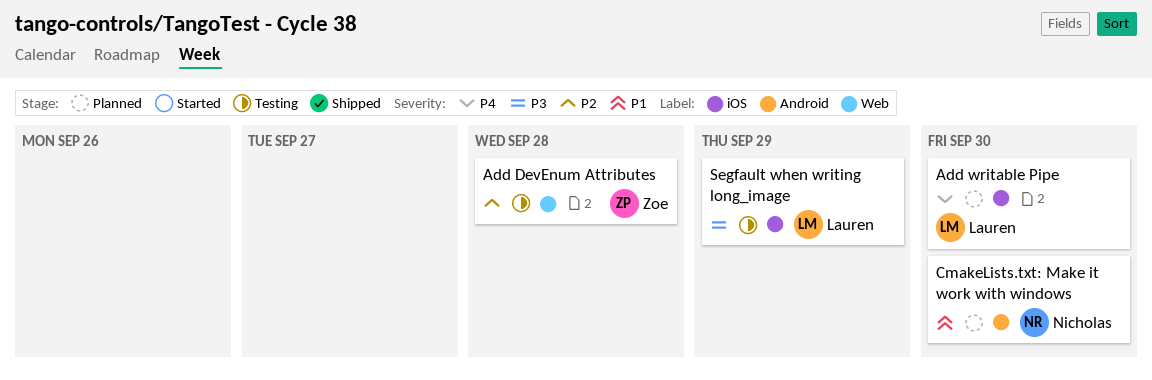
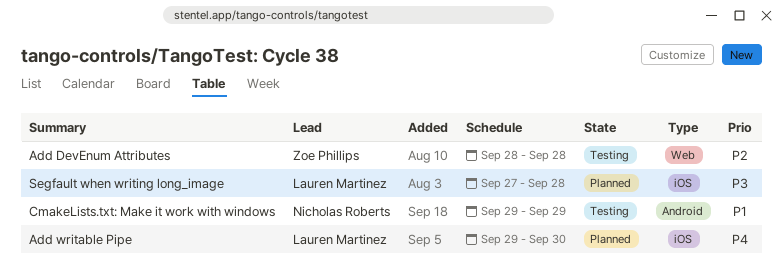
CmakeLists.txt: Make it work with windows, status: Planned -> Testing
CmakeLists.txt: Make it work with windows, due: Sep 30 -> Sep 29
Segfault when writing long_image, status: Testing -> Planned
Segfault when writing long_image, due: Sep 29 -> Sep 28

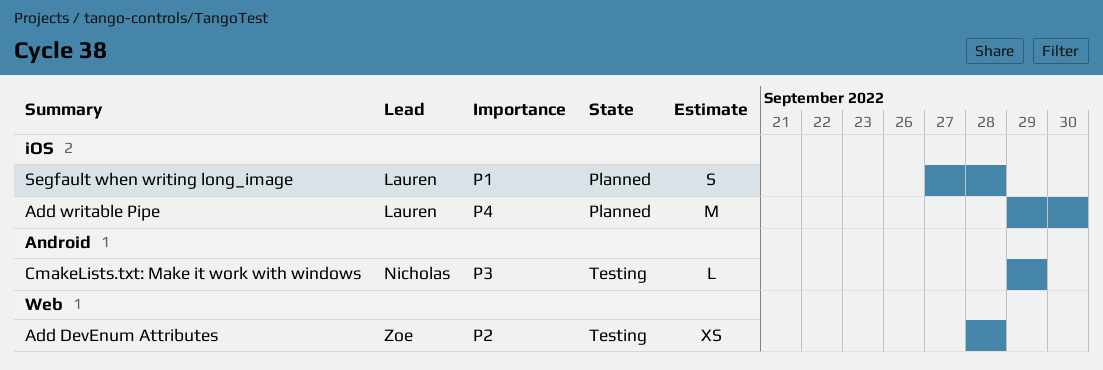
CmakeLists.txt: Make it work with windows, priority: P1 -> P3
Segfault when writing long_image, priority: P3 -> P1

